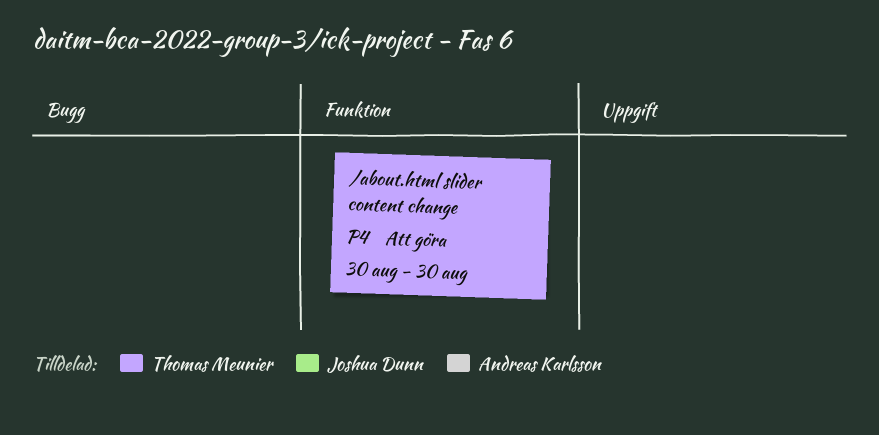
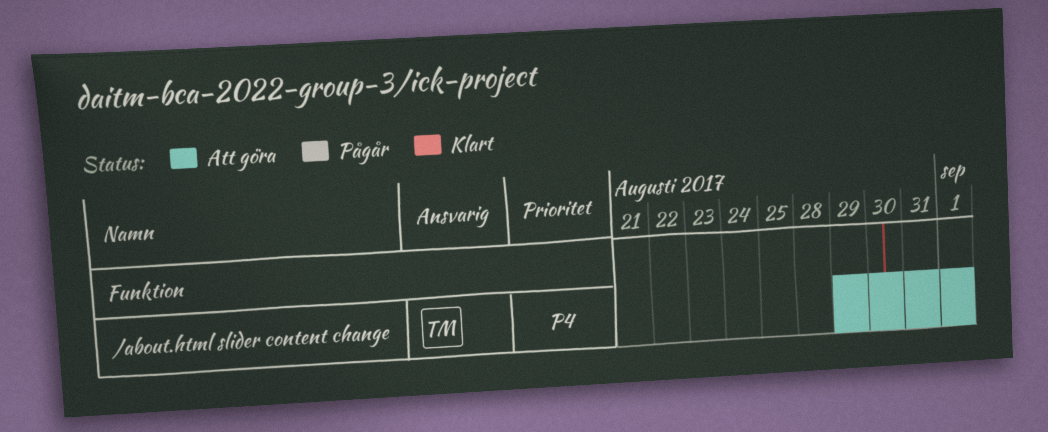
/about.html slider content change, start: Aug 30 -> Aug 29
/about.html slider content change, due: Aug 30 -> Sep 1

